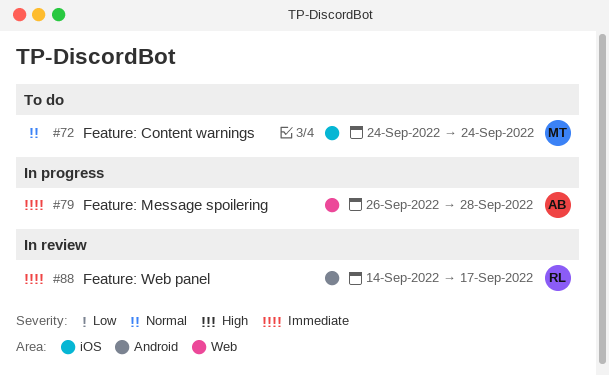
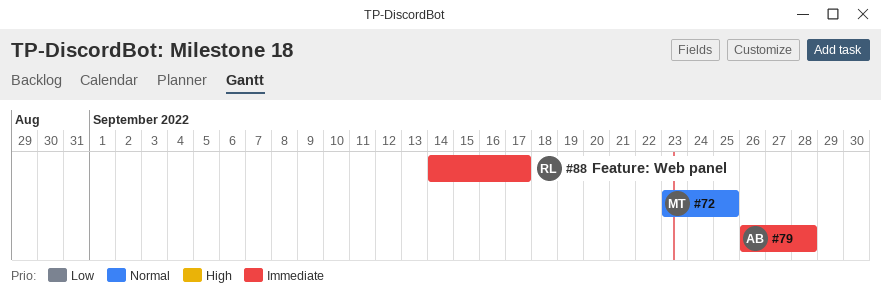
#72, start: Sep 24 -> Sep 23
#72, due: Sep 24 -> Sep 25

